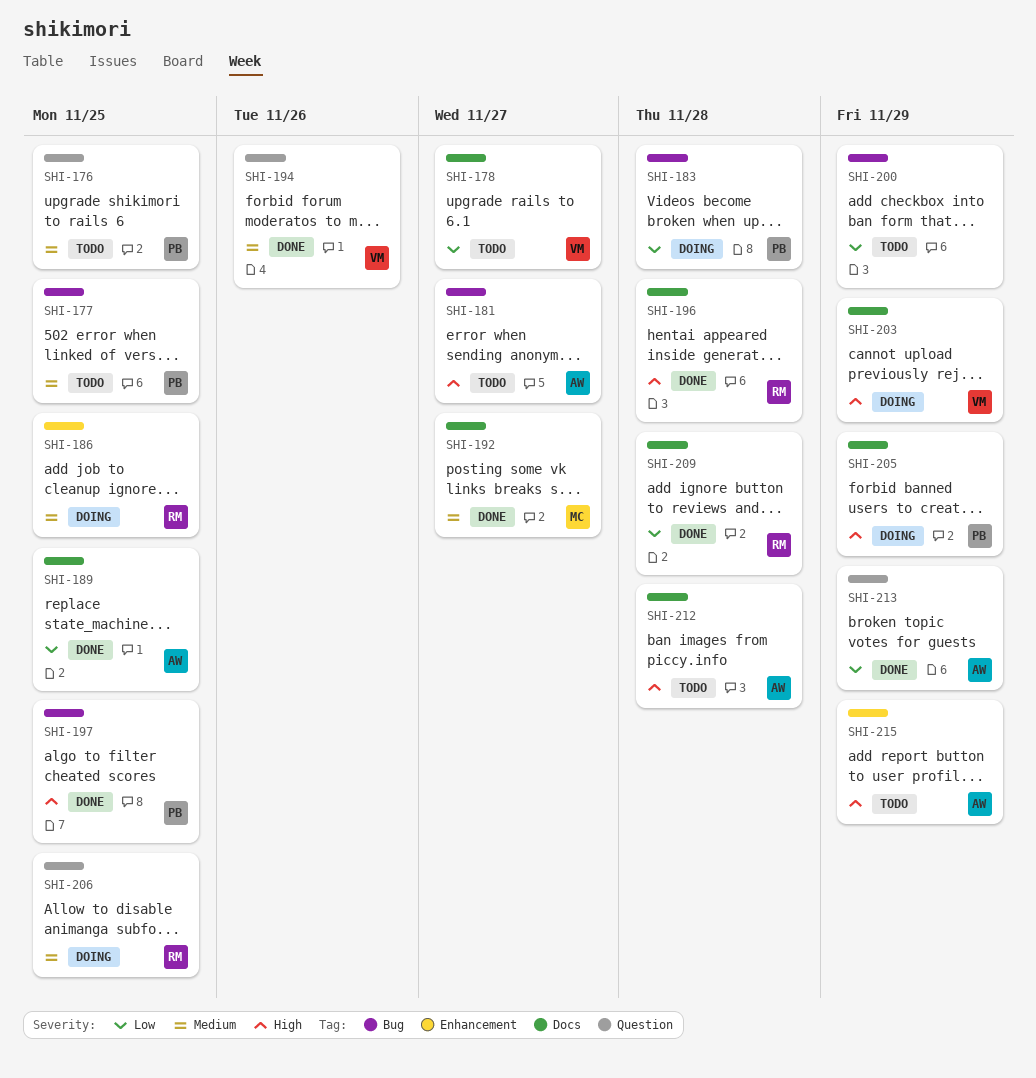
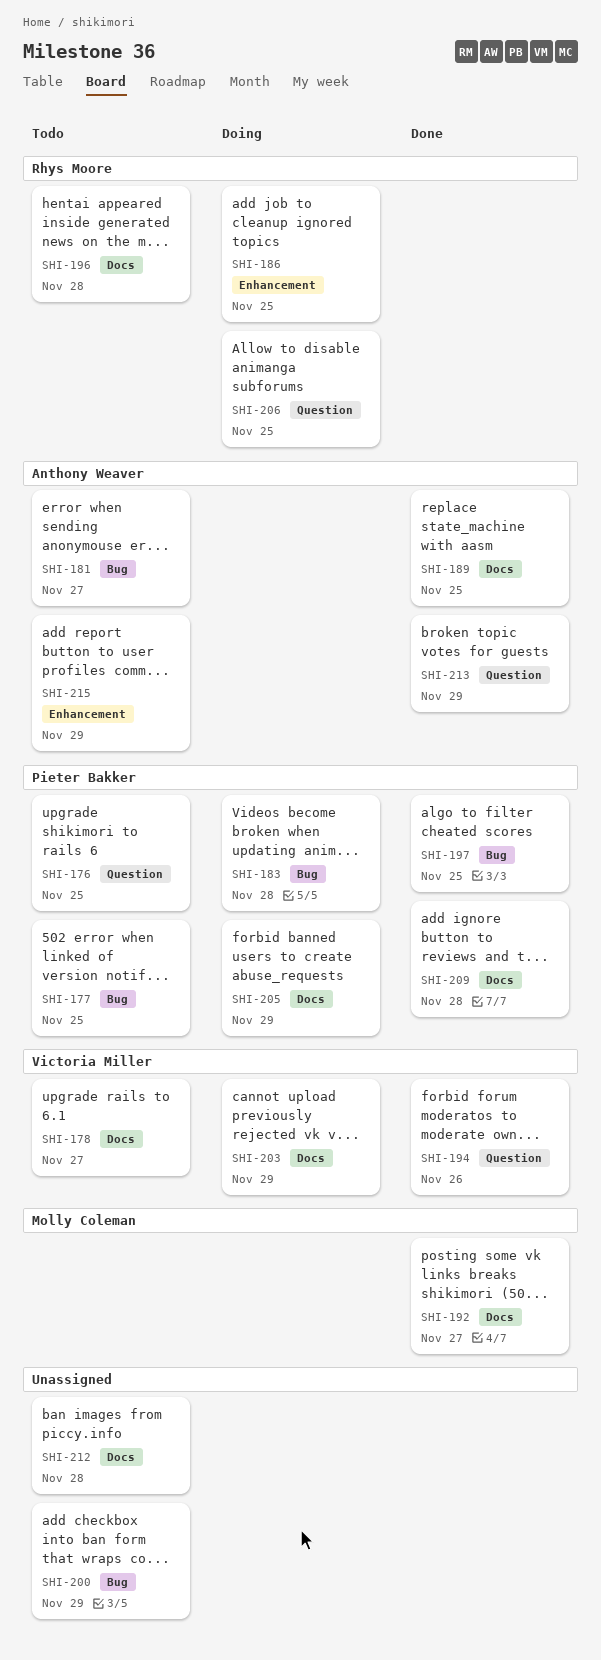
SHI-196, status: Done -> Todo
SHI-209, owner: Rhys Moore -> Pieter Bakker
SHI-212, owner: Anthony Weaver -> none

